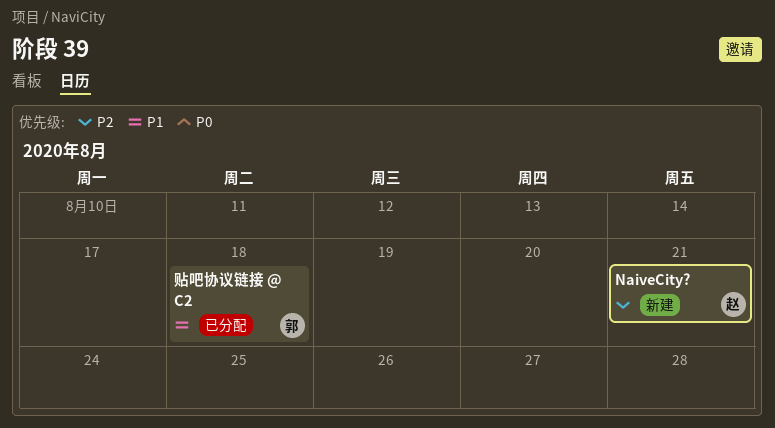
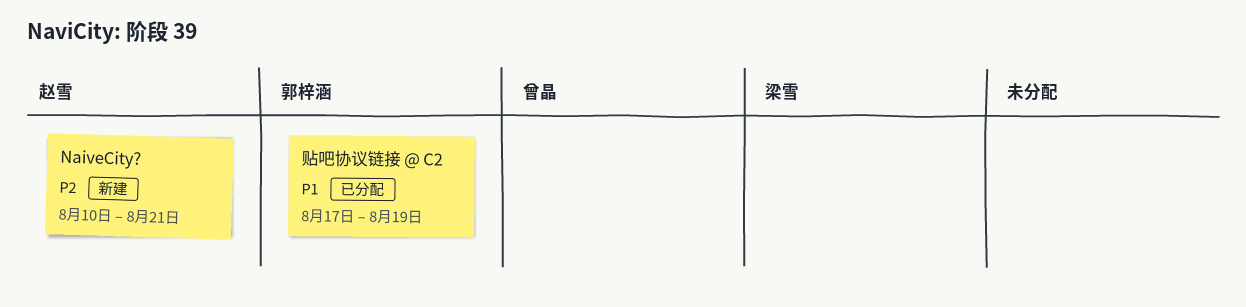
贴吧协议链接 @ C2, due: Aug 18 -> Aug 19

